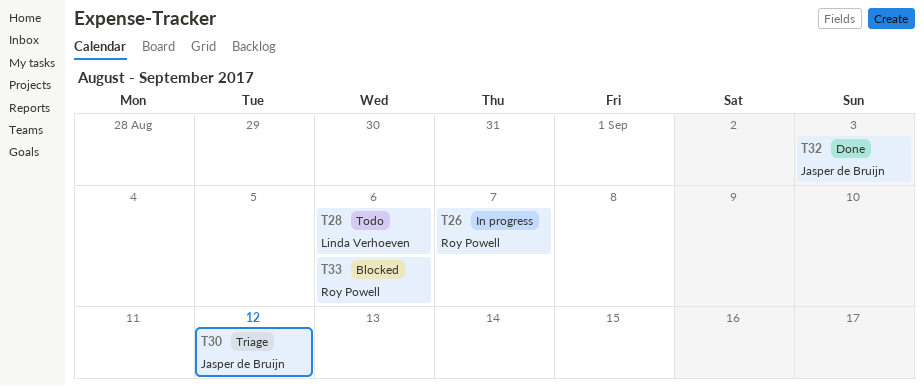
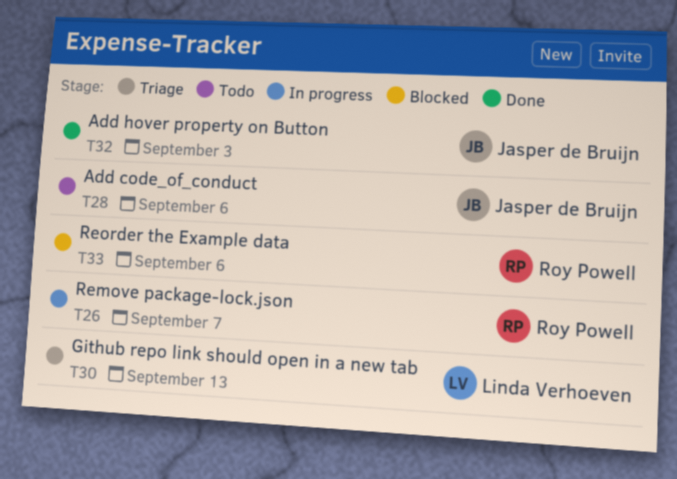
T28, owner: Linda Verhoeven -> Jasper de Bruijn
T30, owner: Jasper de Bruijn -> Linda Verhoeven
T30, due: Sep 12 -> Sep 13

